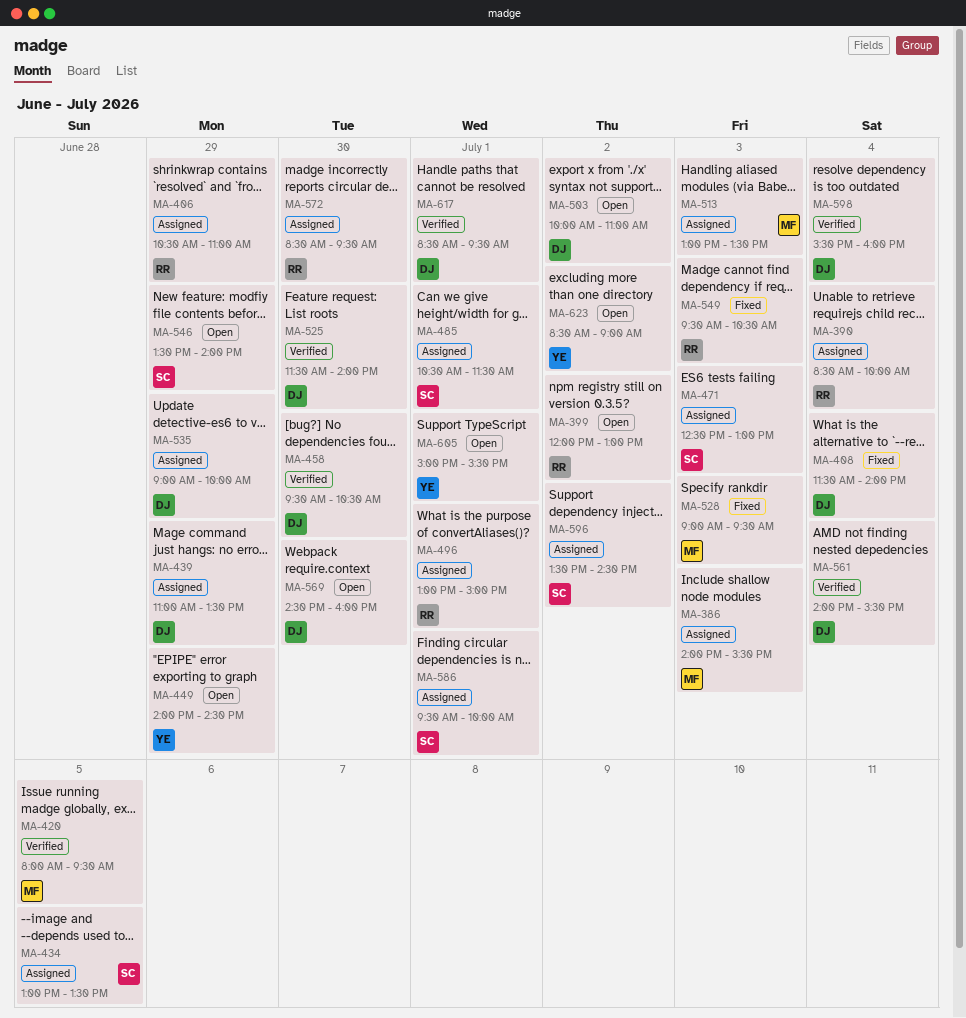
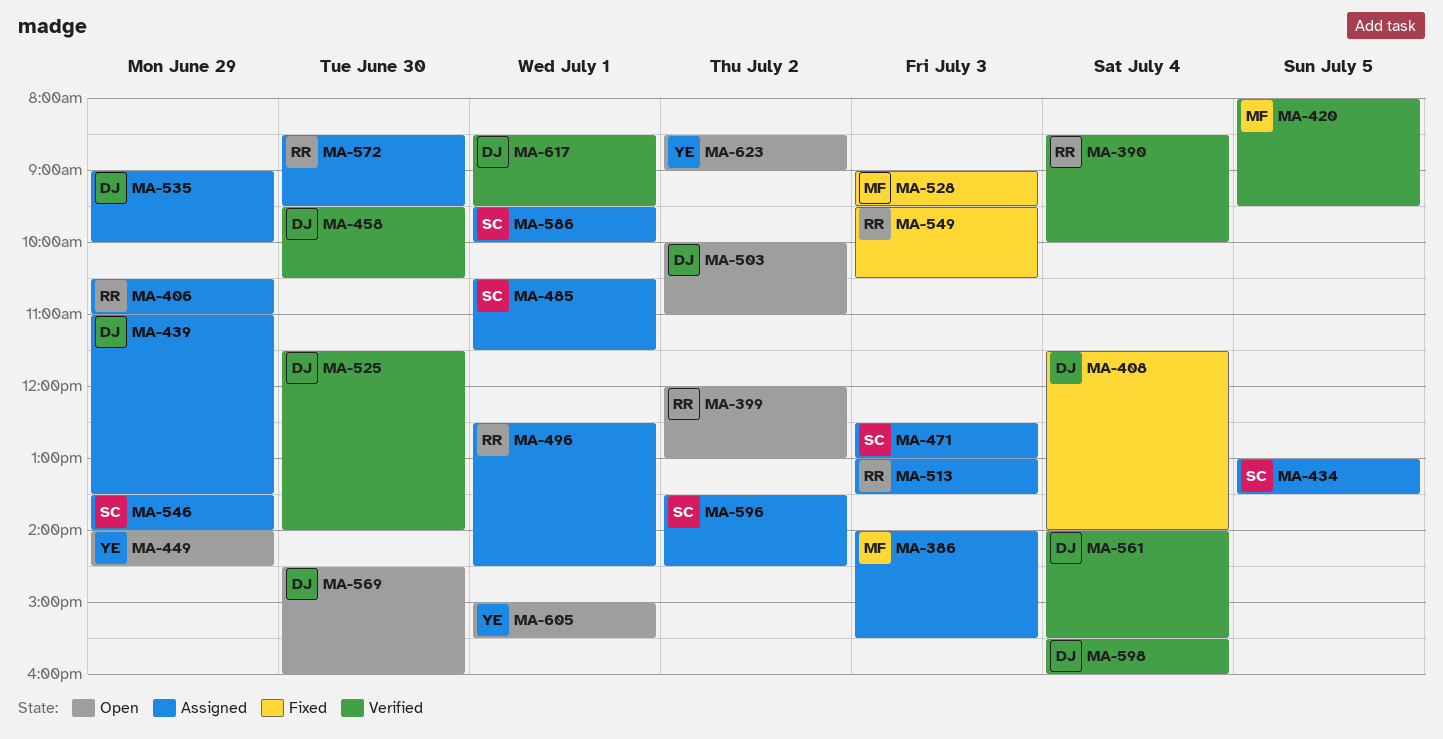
MA-390, status: Assigned -> Verified
MA-496, begins: 13:00 -> 12:30
MA-496, ends: 15:00 -> 14:30
MA-513, owner: MF -> RR
MA-546, status: Open -> Assigned

